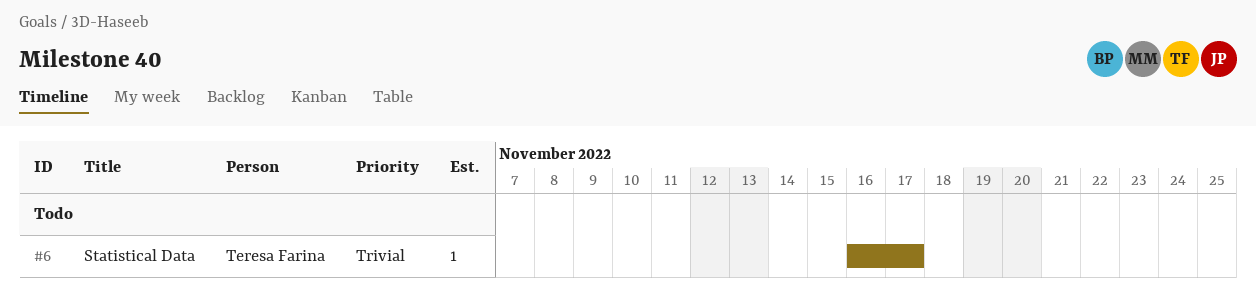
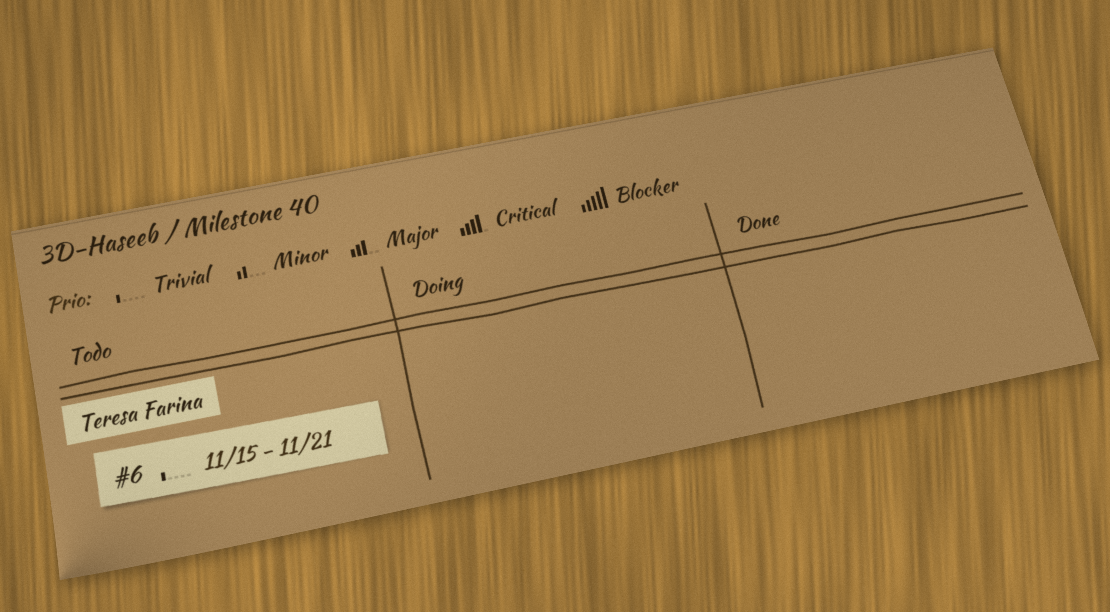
#6, start: Nov 16 -> Nov 15
#6, due: Nov 17 -> Nov 21

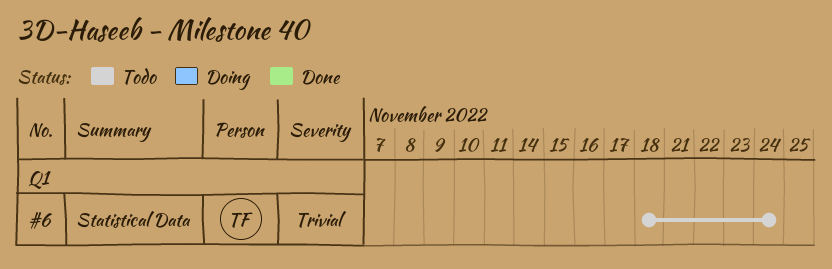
#6, start: Nov 15 -> Nov 18
#6, due: Nov 21 -> Nov 24

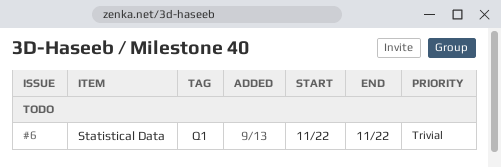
#6, start: Nov 18 -> Nov 22
#6, due: Nov 24 -> Nov 22

